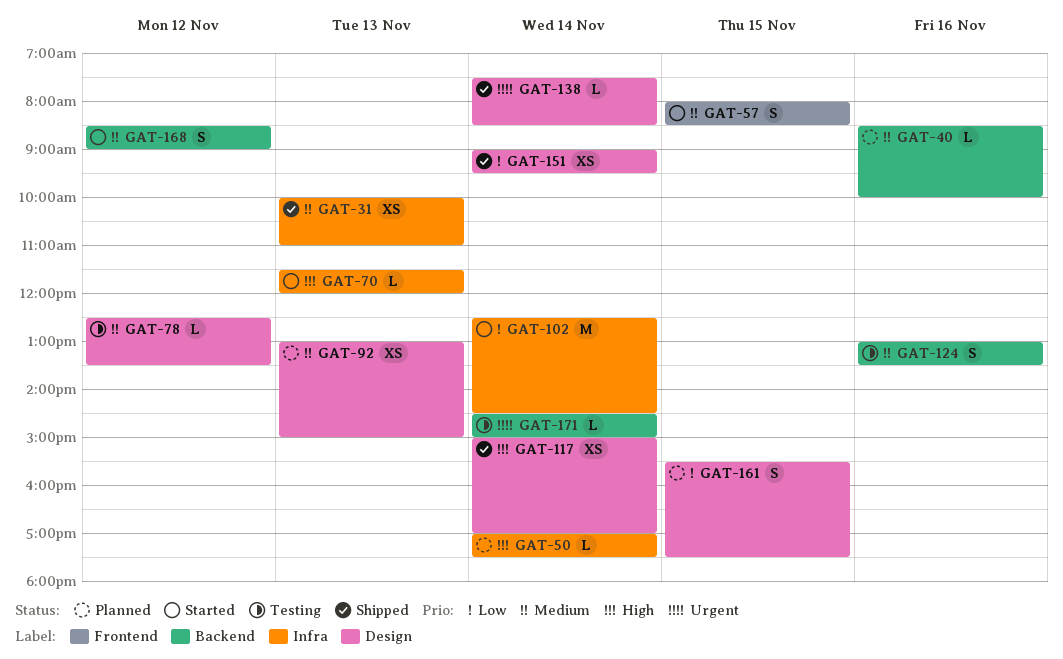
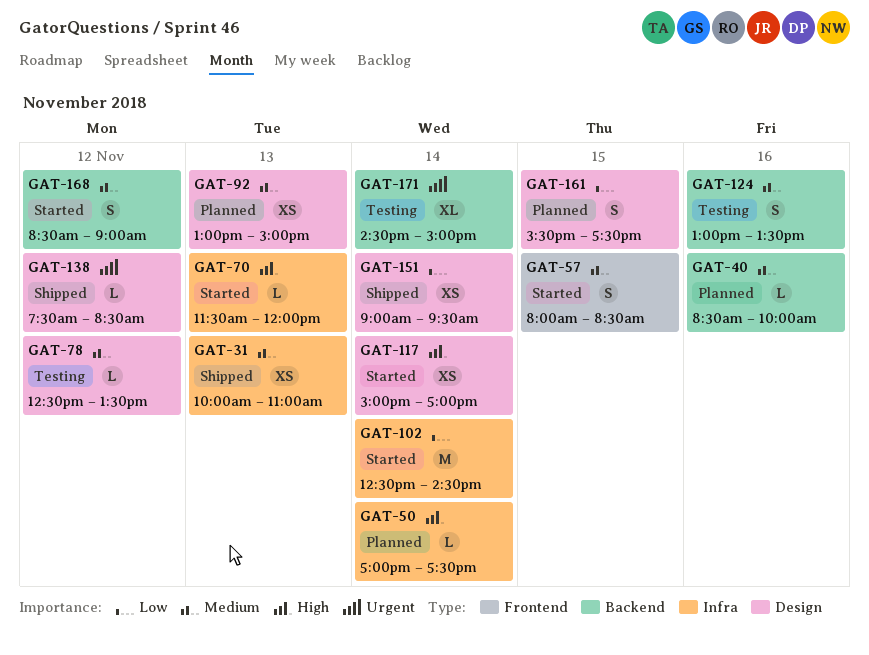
GAT-117, status: Shipped -> Started
GAT-138, day: Nov 14 -> Nov 12
GAT-171, estimate: L -> XL

